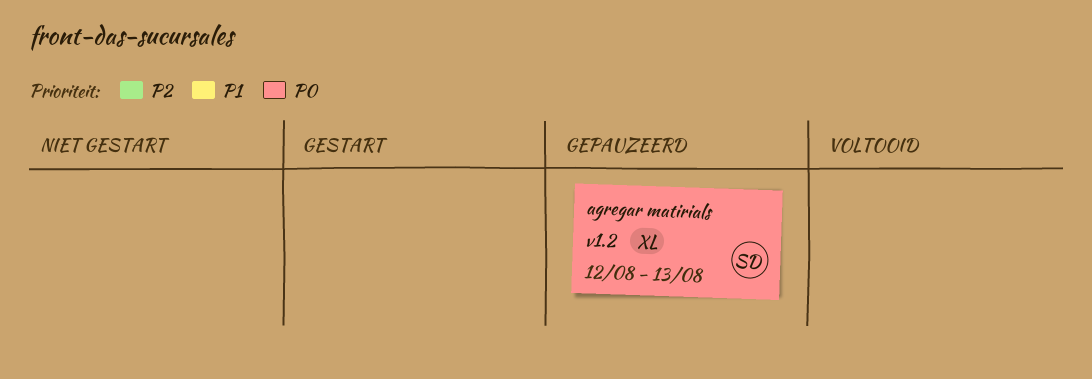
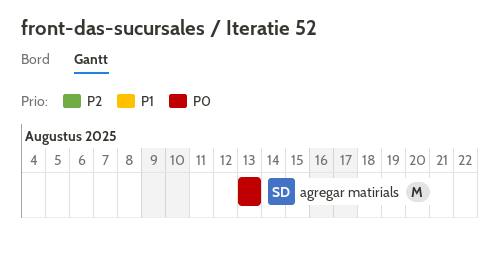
agregar matirials, estimate: XL -> M
agregar matirials, start: Aug 12 -> Aug 13

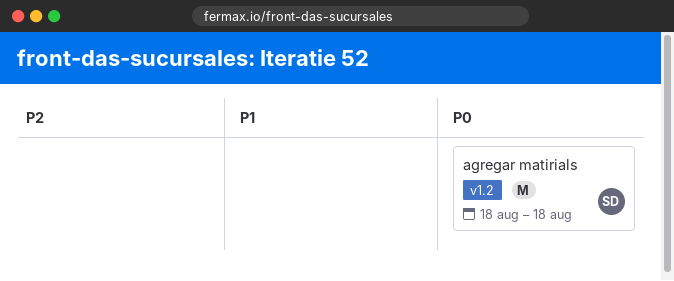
agregar matirials, start: Aug 13 -> Aug 18
agregar matirials, due: Aug 13 -> Aug 18

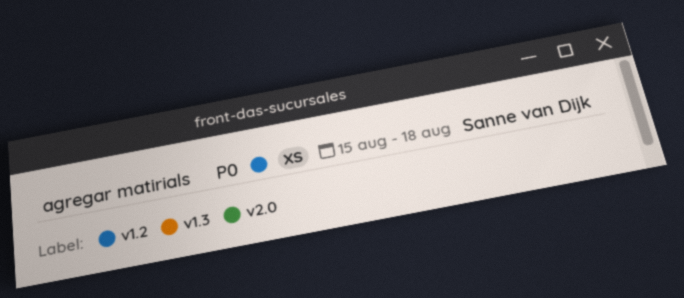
agregar matirials, estimate: M -> XS
agregar matirials, start: Aug 18 -> Aug 15

